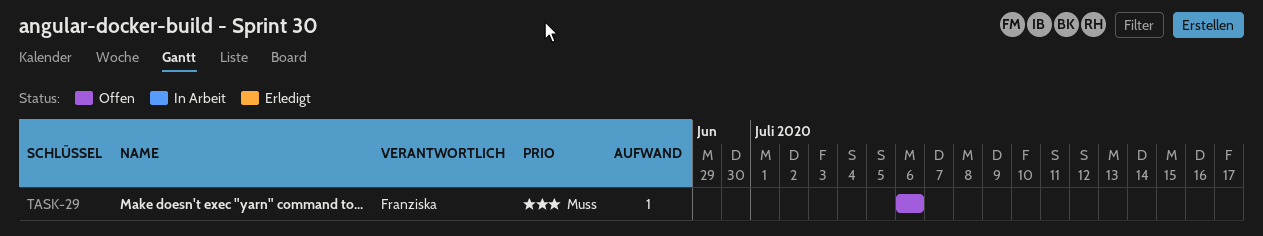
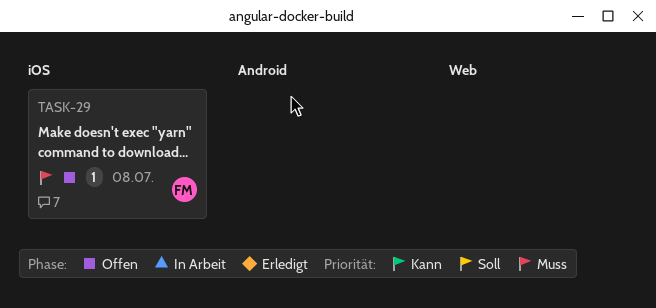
TASK-29, due: Jul 6 -> Jul 8

